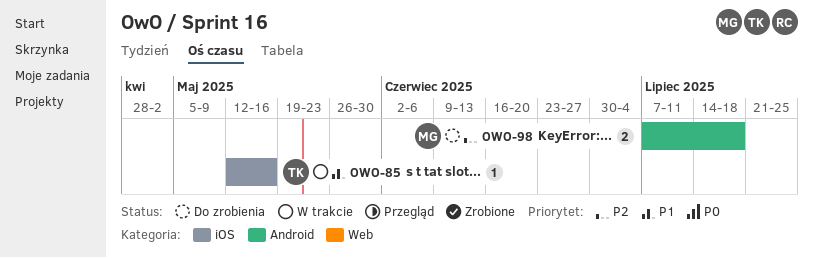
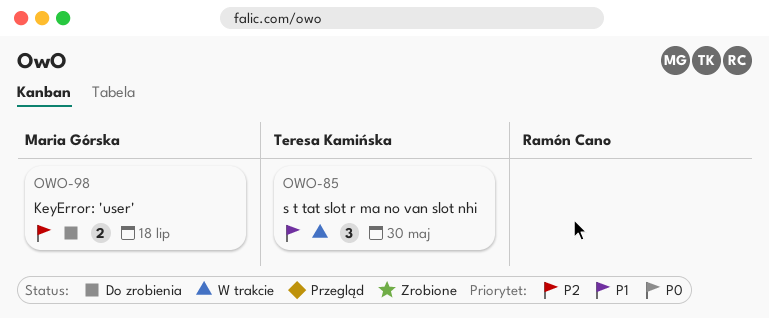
OWO-85, estimate: 1 -> 3
OWO-85, due: May 16 -> May 30

